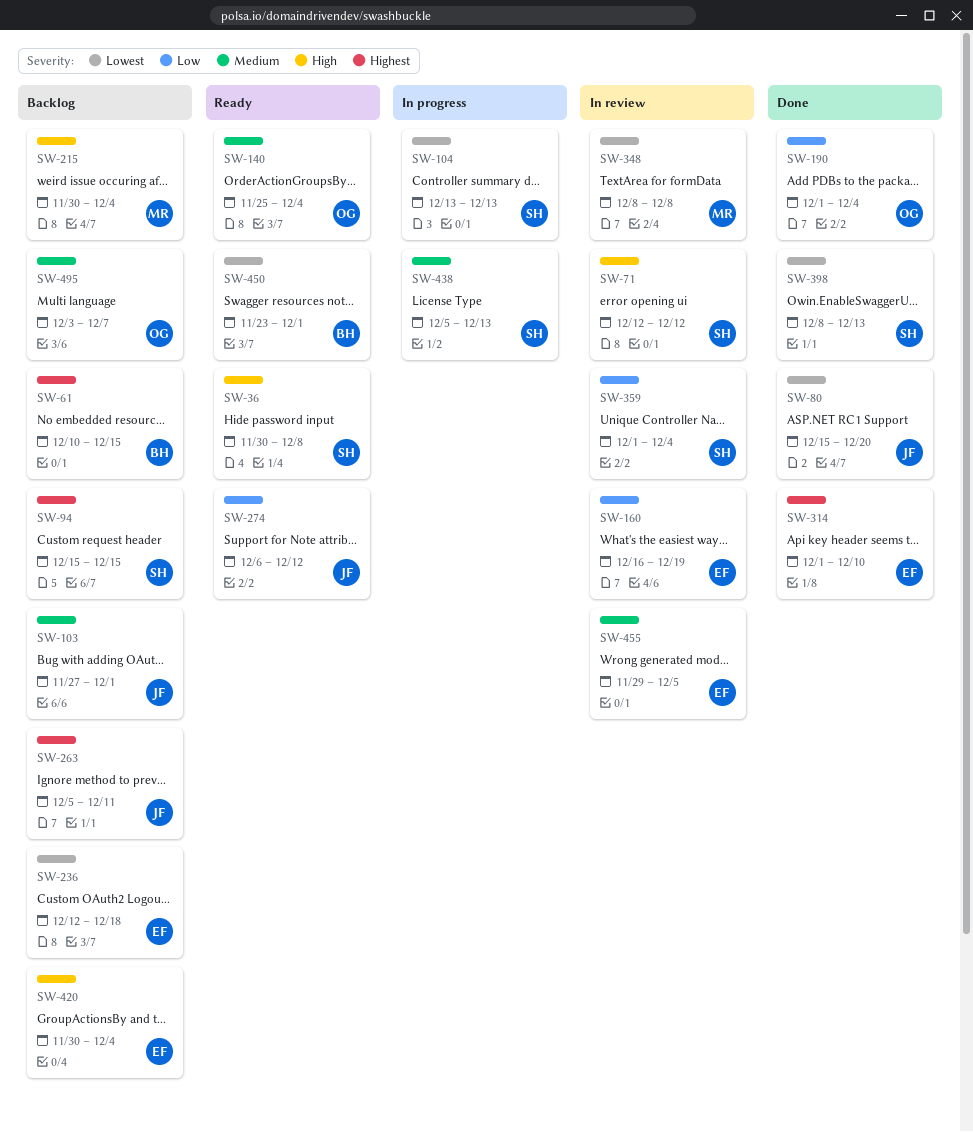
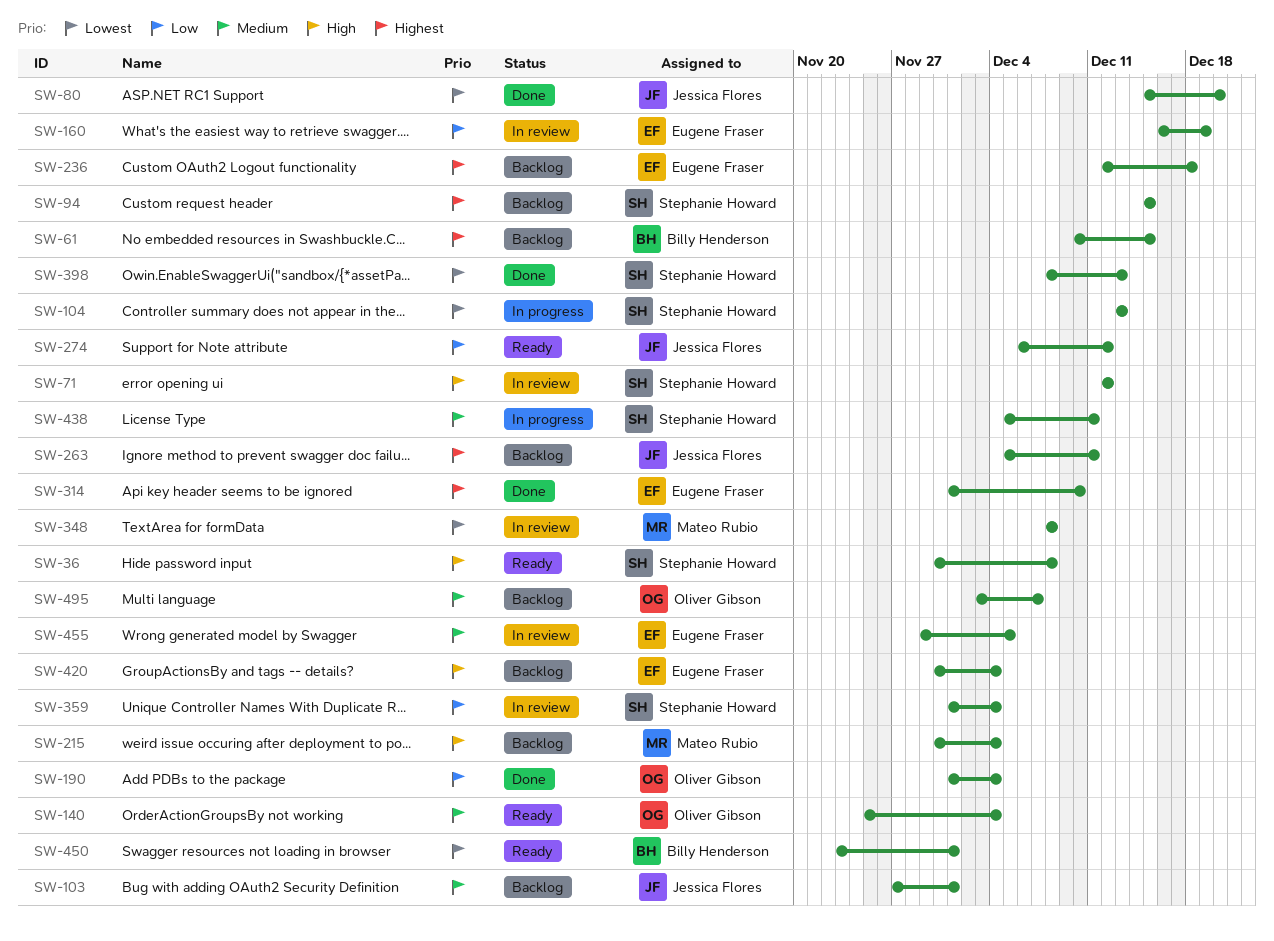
SW-236, priority: Lowest -> Highest
SW-438, due: Dec 13 -> Dec 11

